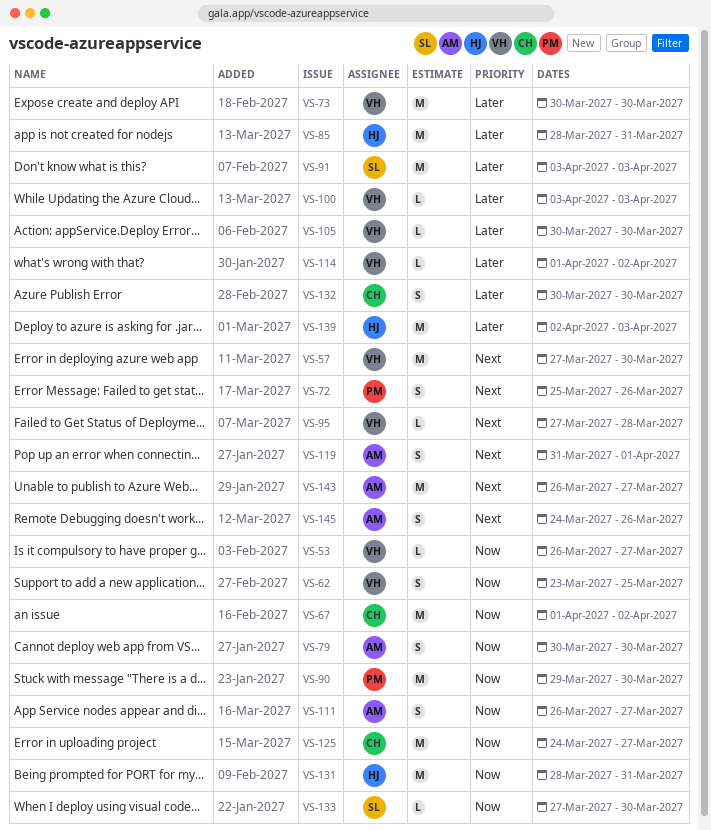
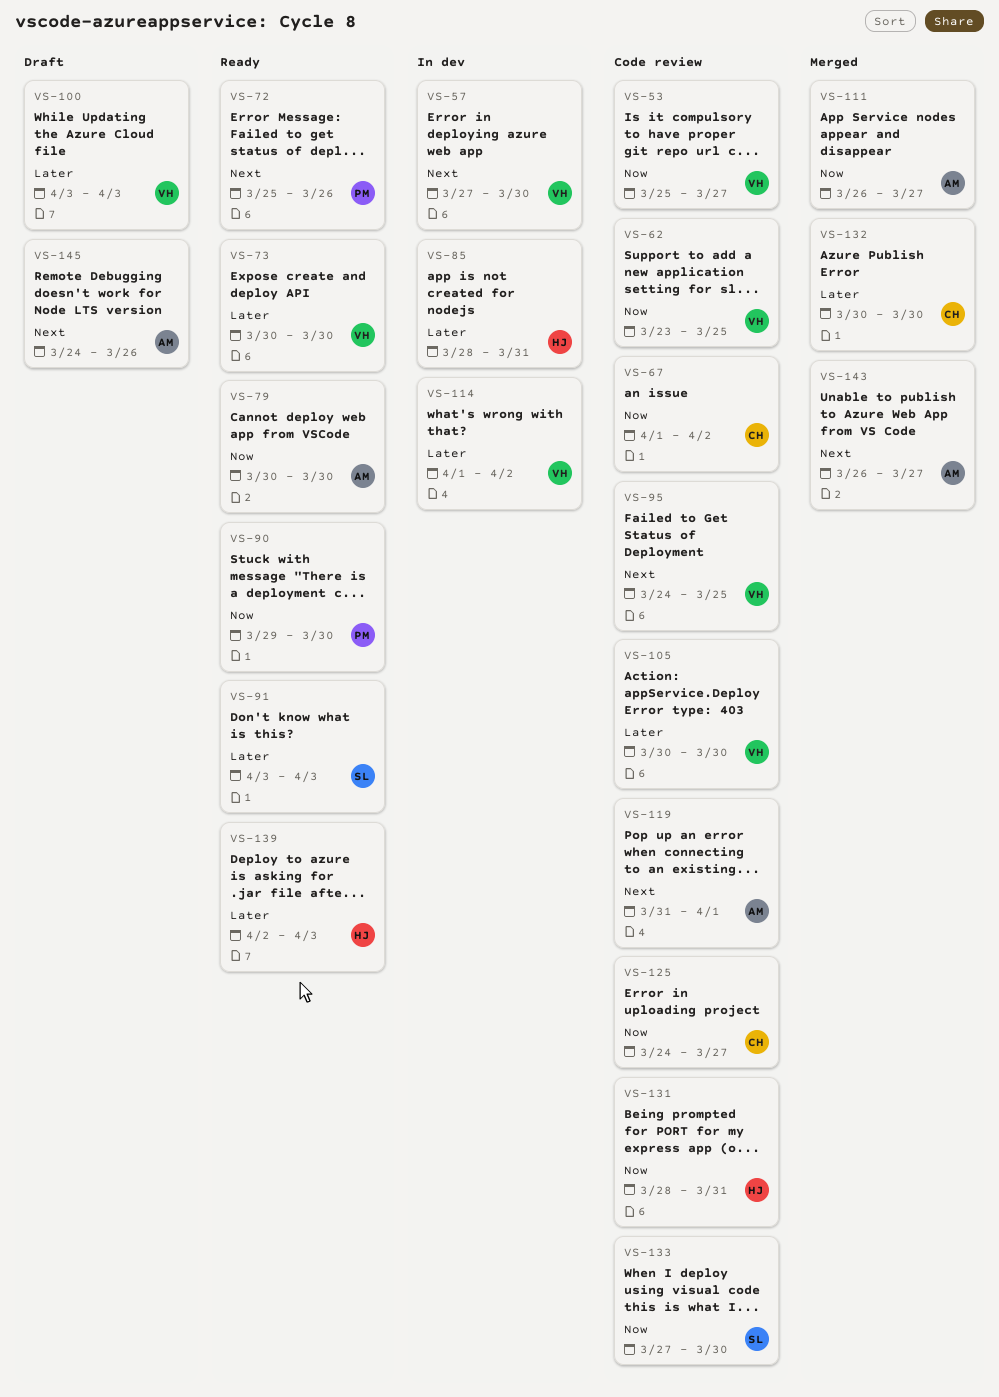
VS-53, start: Mar 26 -> Mar 25
VS-95, start: Mar 27 -> Mar 24
VS-95, due: Mar 28 -> Mar 25

